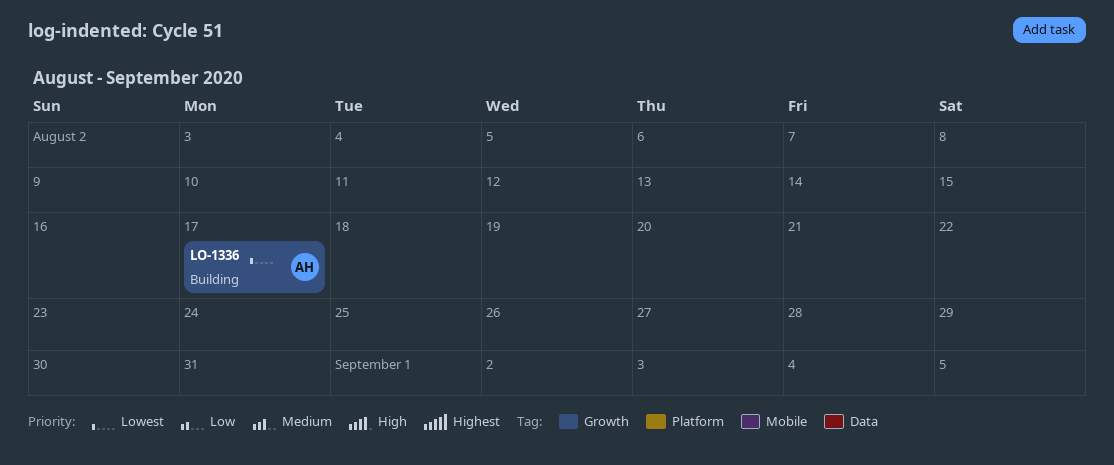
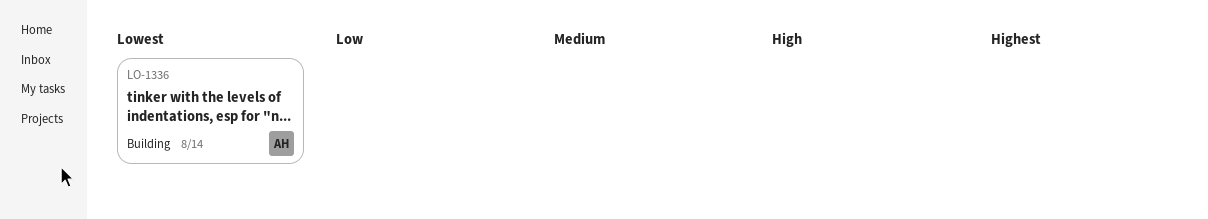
LO-1336, due: Aug 17 -> Aug 14

